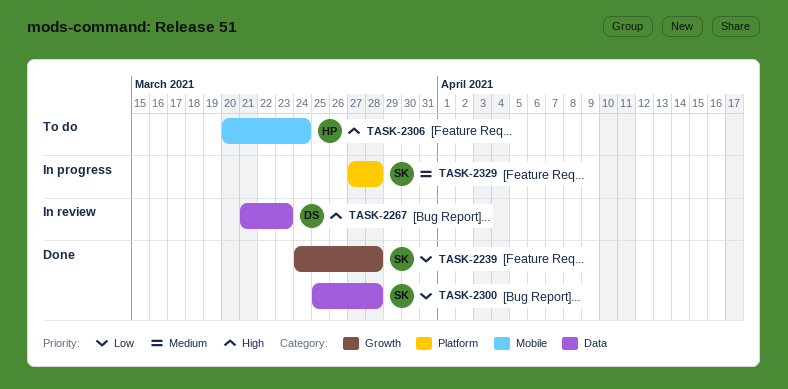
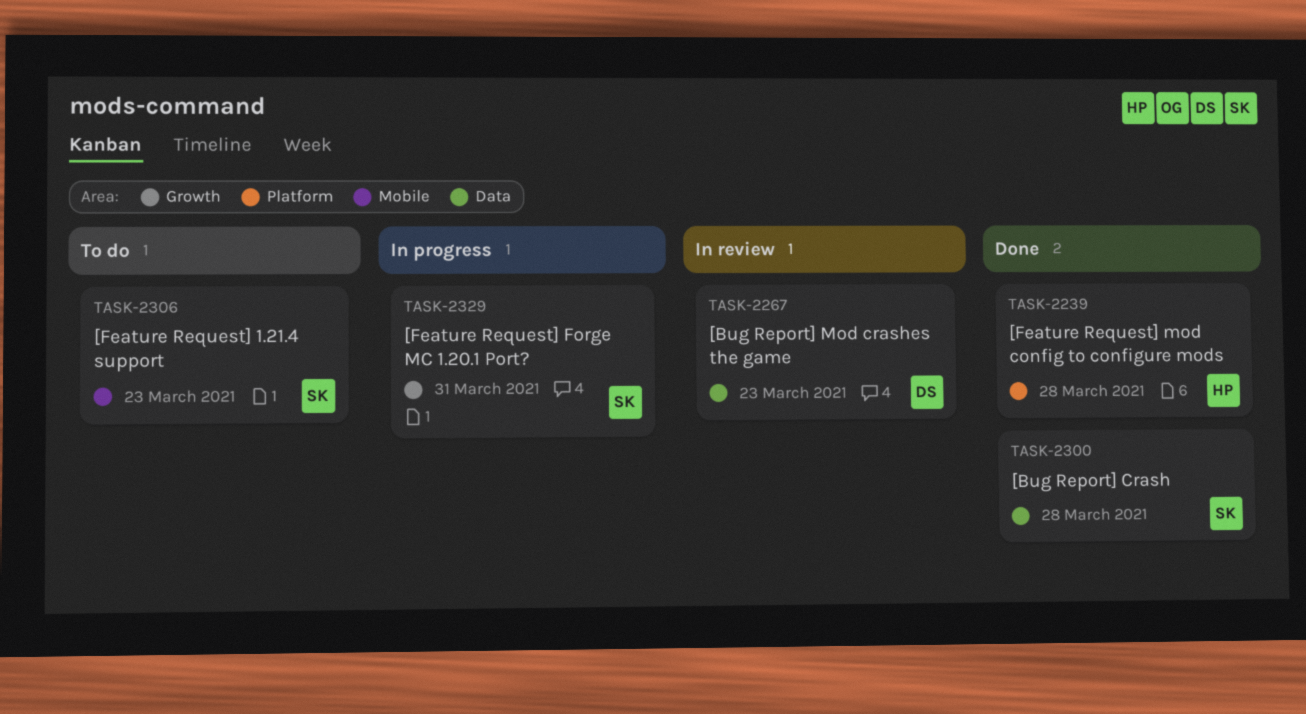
TASK-2239, owner: SK -> HP
TASK-2239, label: Growth -> Platform
TASK-2306, owner: HP -> SK
TASK-2306, due: Mar 24 -> Mar 23
TASK-2329, label: Platform -> Growth
TASK-2329, due: Mar 28 -> Mar 31

